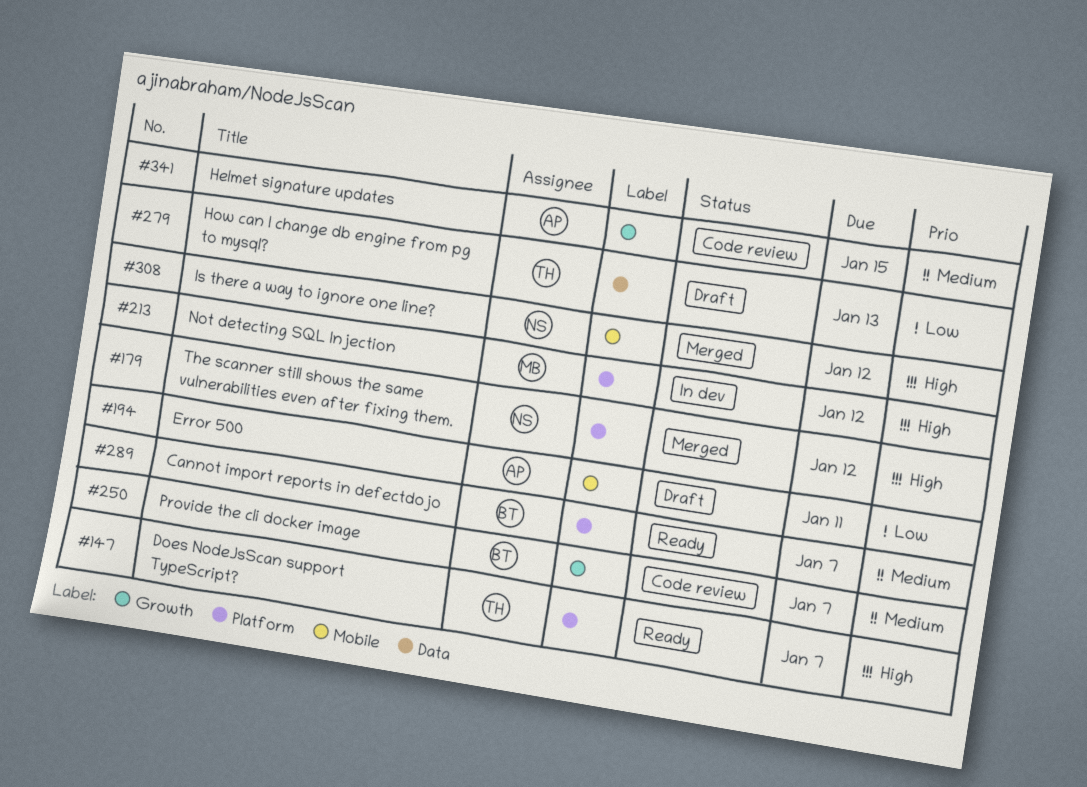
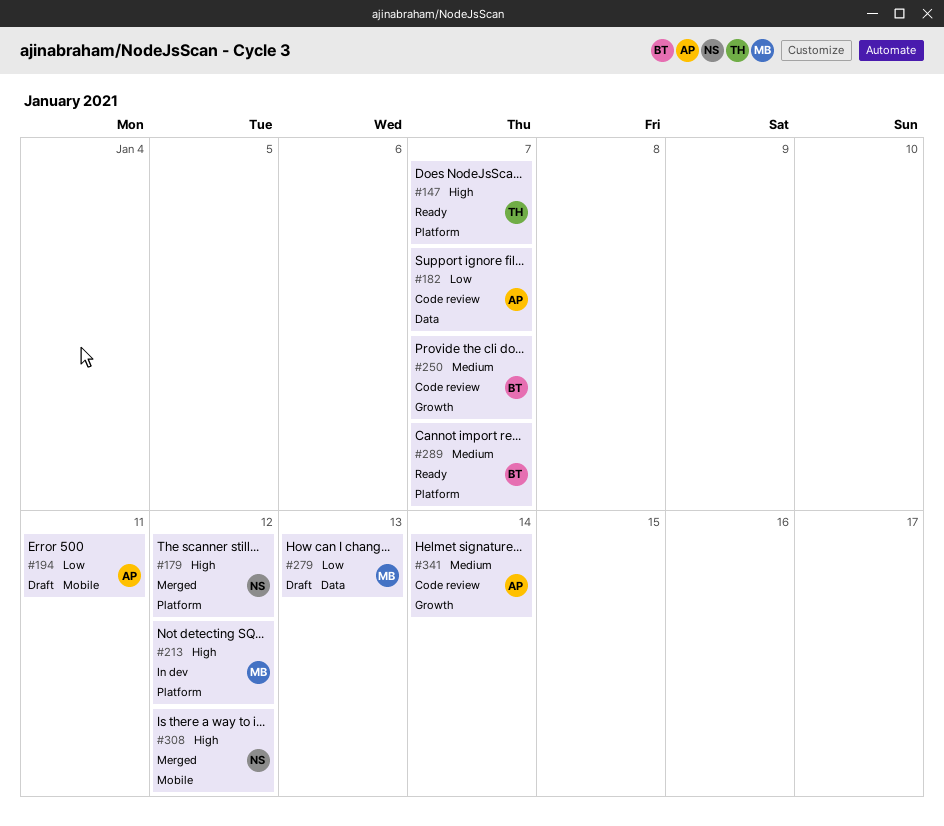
#182: none -> present
#279, owner: TH -> MB
#341, due: Jan 15 -> Jan 14

